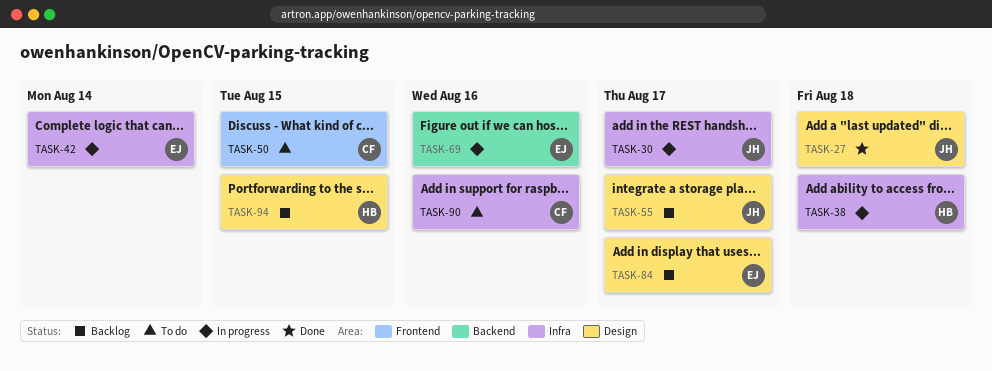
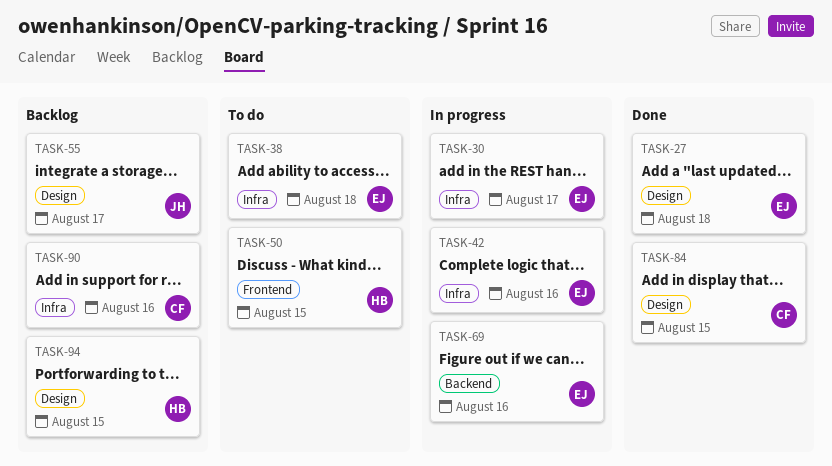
TASK-27, owner: JH -> EJ
TASK-30, owner: JH -> EJ
TASK-38, status: In progress -> To do
TASK-38, owner: HB -> EJ
TASK-42, due: Aug 14 -> Aug 16
TASK-50, owner: CF -> HB
TASK-84, status: Backlog -> Done
TASK-84, owner: EJ -> CF
TASK-84, due: Aug 17 -> Aug 15
TASK-90, status: To do -> Backlog

